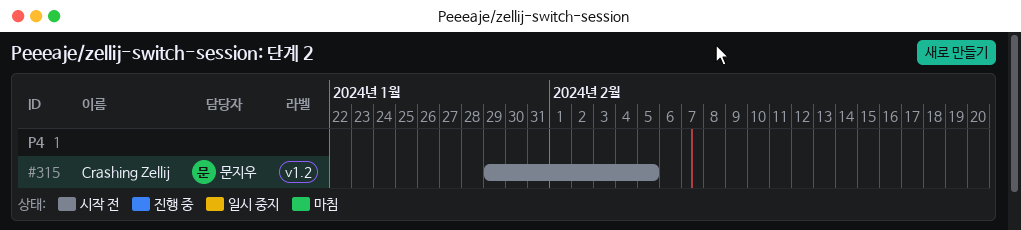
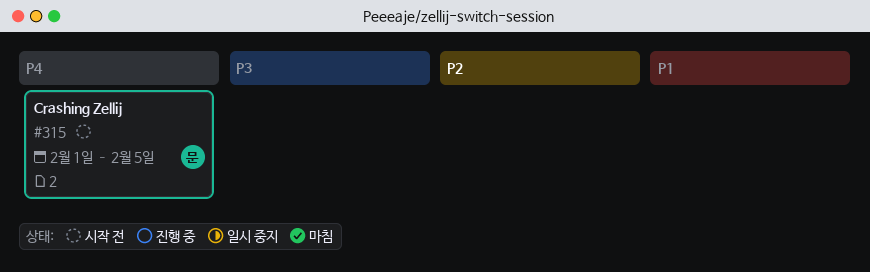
#315, start: Jan 29 -> Feb 1

